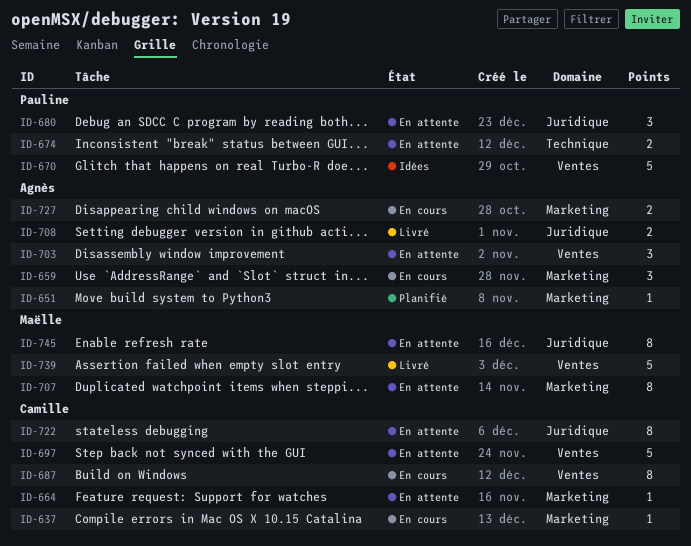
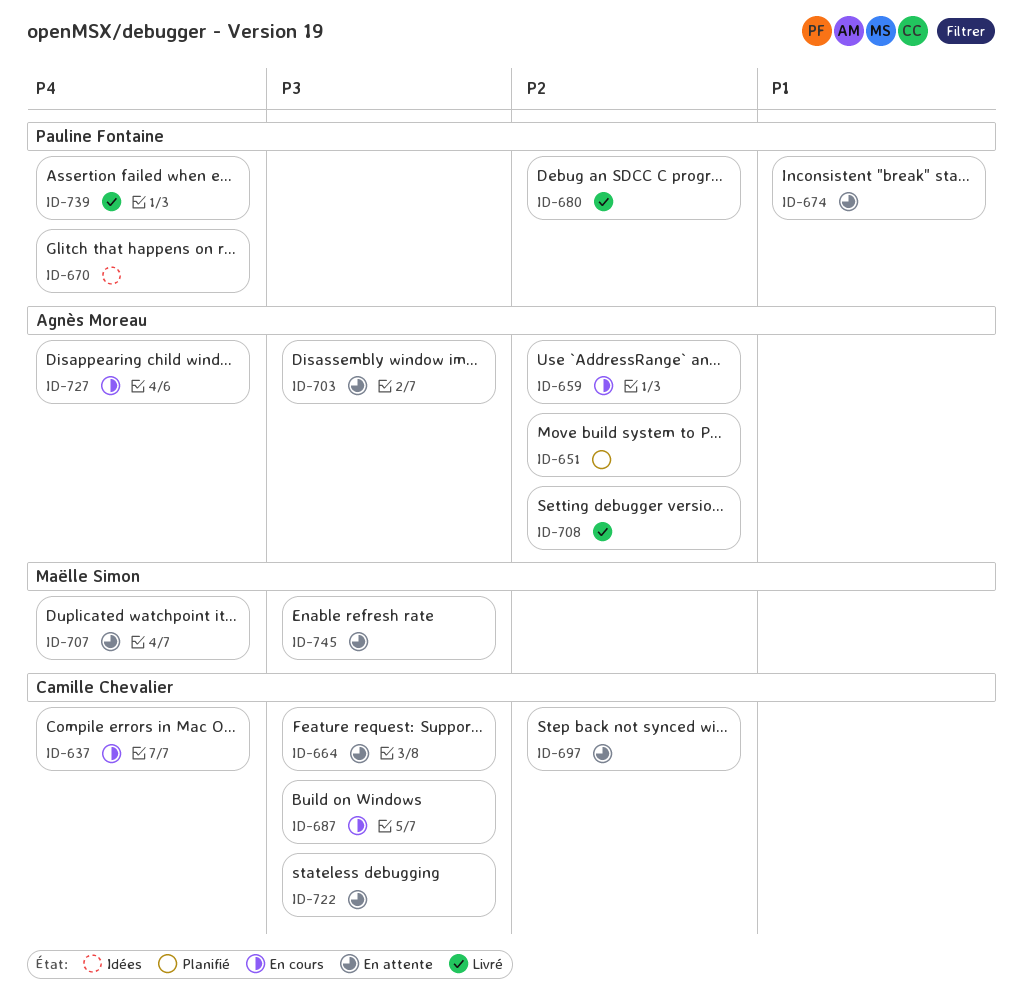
ID-680, status: En attente -> Livré
ID-739, owner: Maëlle Simon -> Pauline Fontaine

